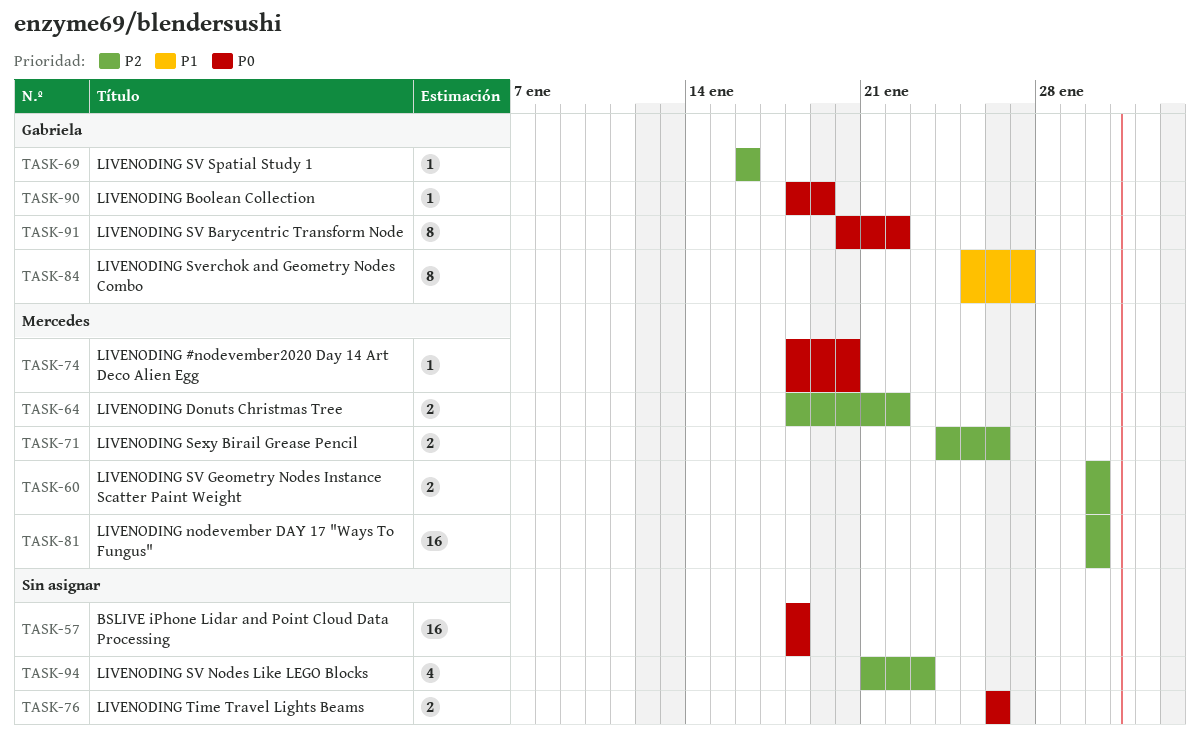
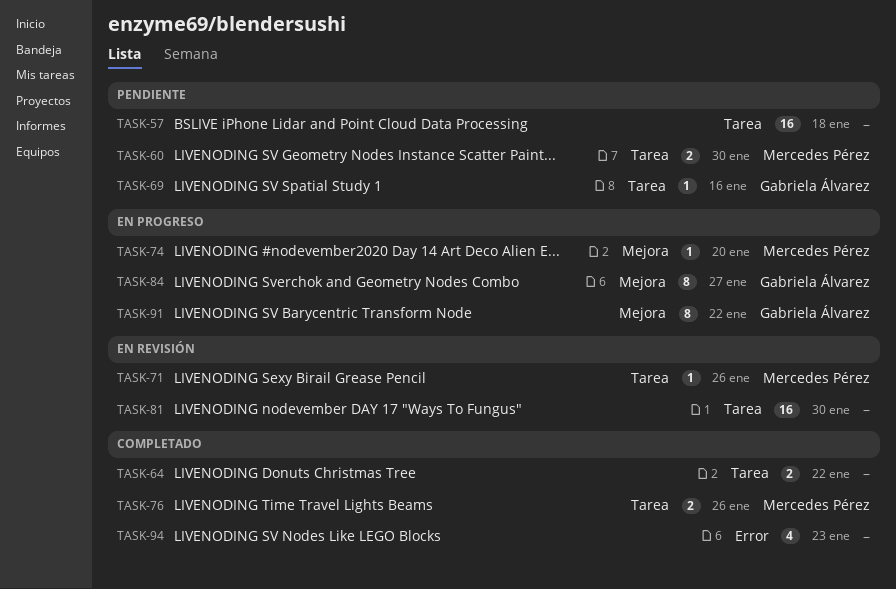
TASK-64, owner: Mercedes Pérez -> none
TASK-71, estimate: 2 -> 1
TASK-76, owner: none -> Mercedes Pérez
TASK-81, owner: Mercedes Pérez -> none
TASK-90: present -> none

